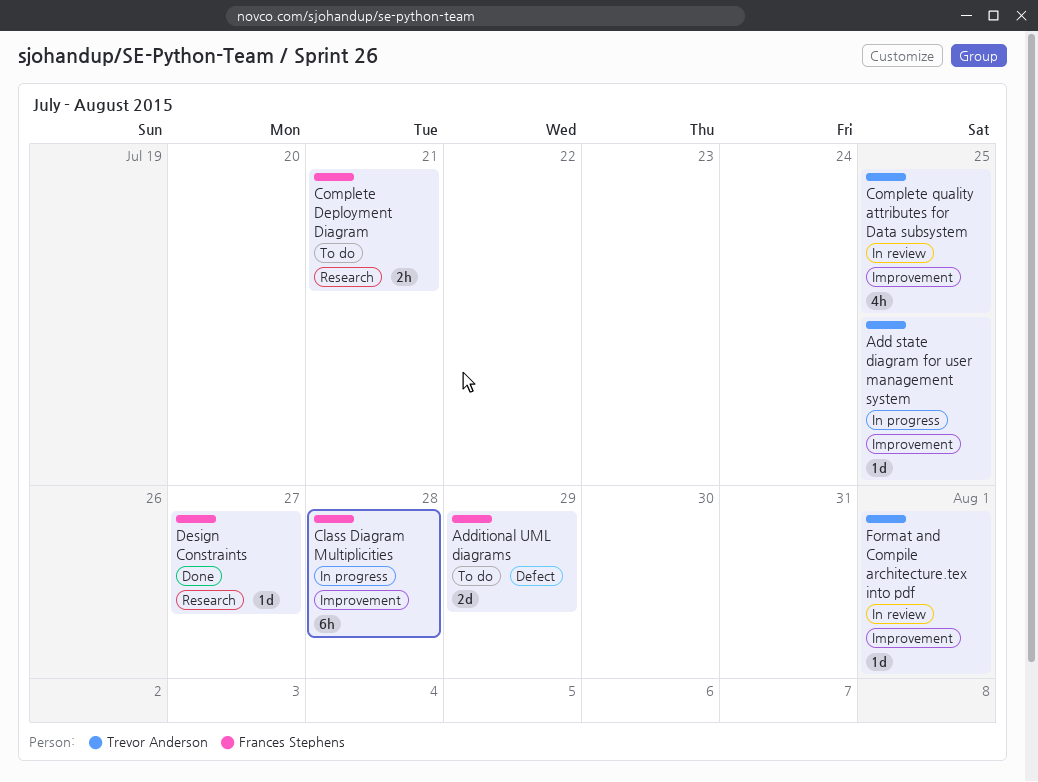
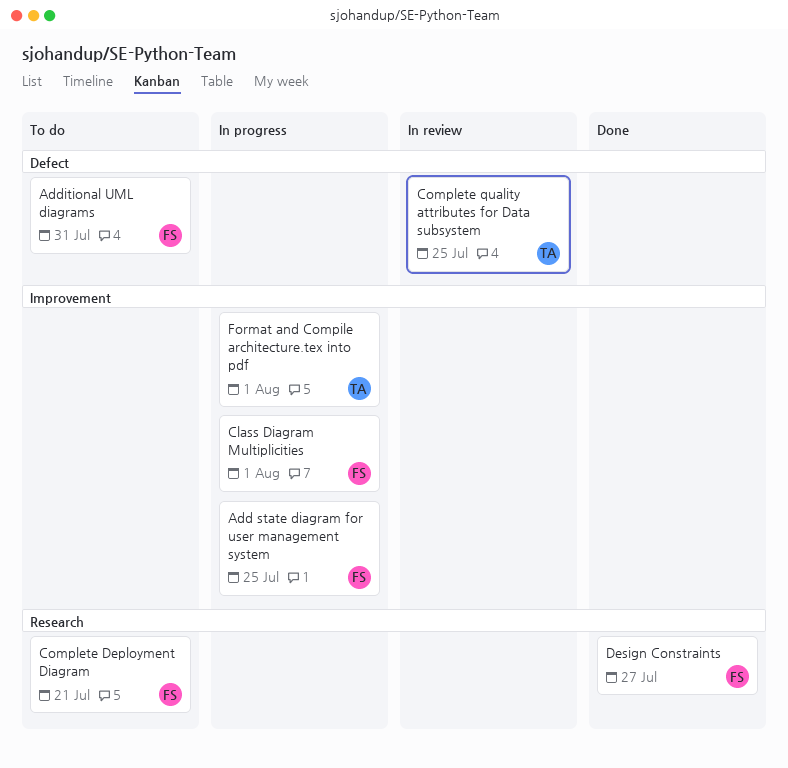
Add state diagram for user management system, owner: Trevor Anderson -> Frances Stephens
Additional UML diagrams, due: Jul 29 -> Jul 31
Class Diagram Multiplicities, due: Jul 28 -> Aug 1
Complete quality attributes for Data subsystem, label: Improvement -> Defect
Format and Compile architecture.tex into pdf, status: In review -> In progress

